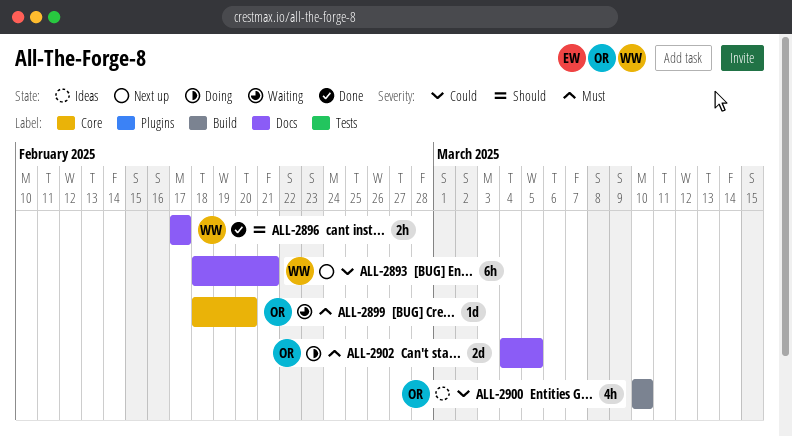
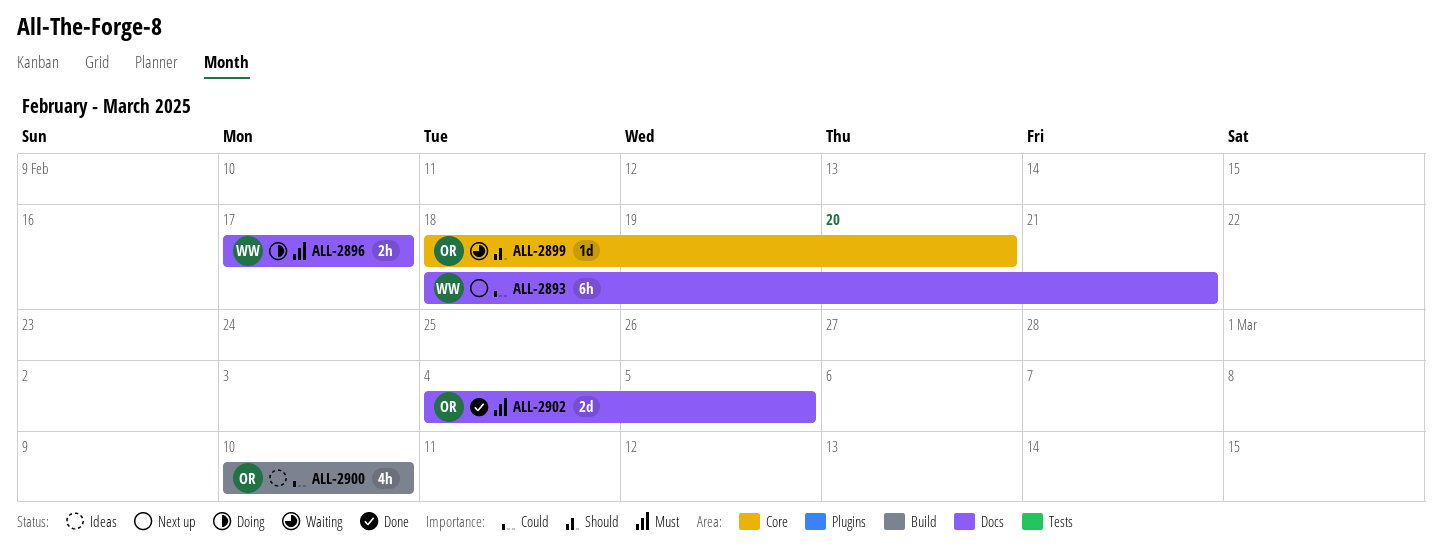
ALL-2896, status: Done -> Doing
ALL-2896, priority: Should -> Must
ALL-2899, priority: Must -> Should
ALL-2902, status: Doing -> Done

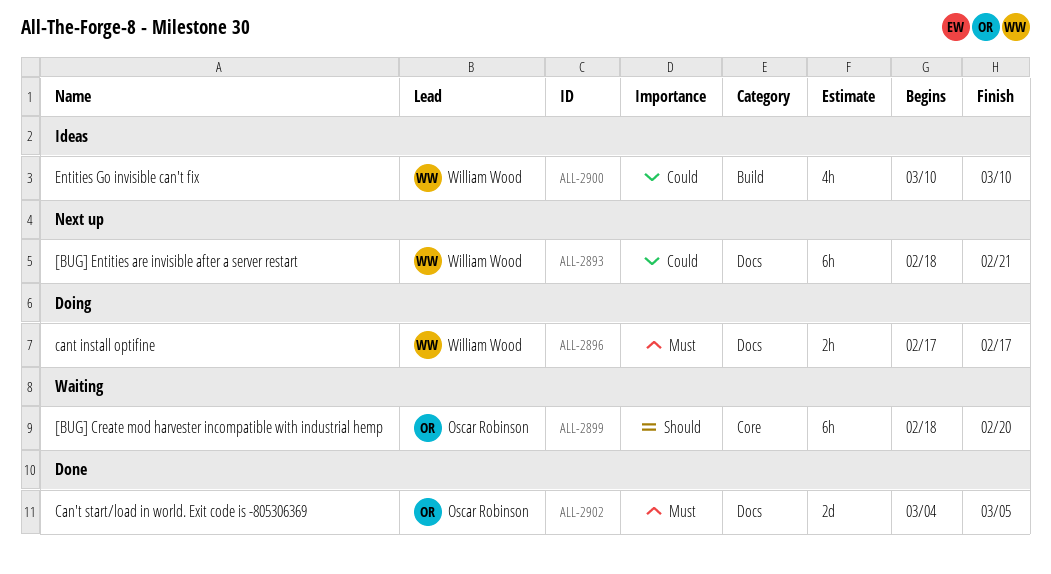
ALL-2899, estimate: 1d -> 6h
ALL-2900, owner: Oscar Robinson -> William Wood

